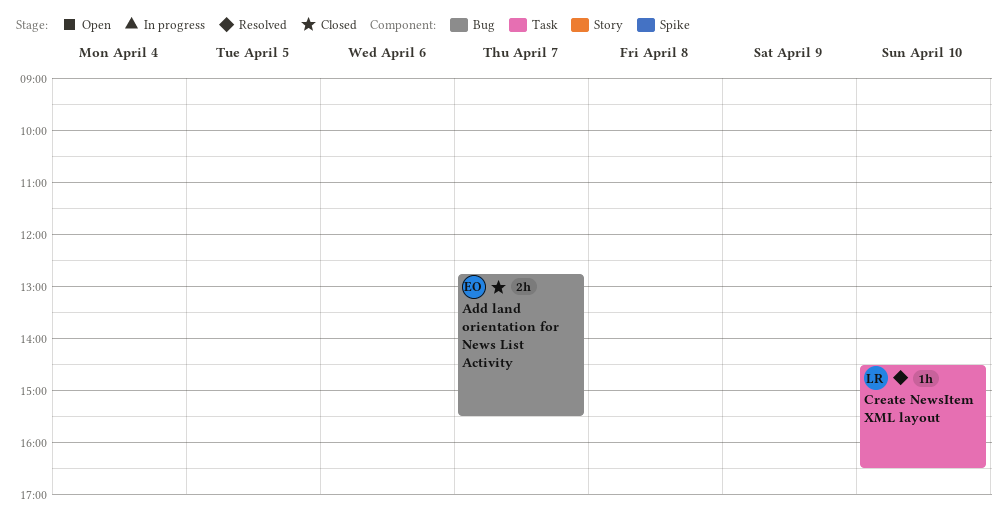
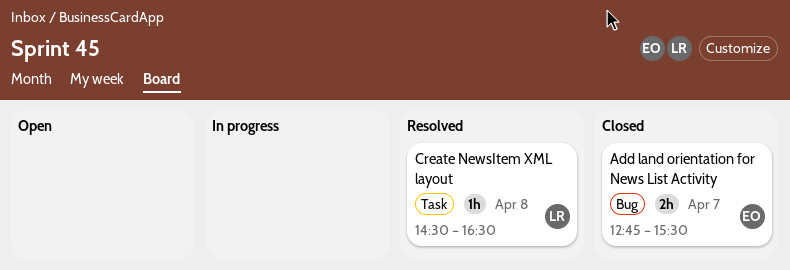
Create NewsItem XML layout, day: Apr 10 -> Apr 8

